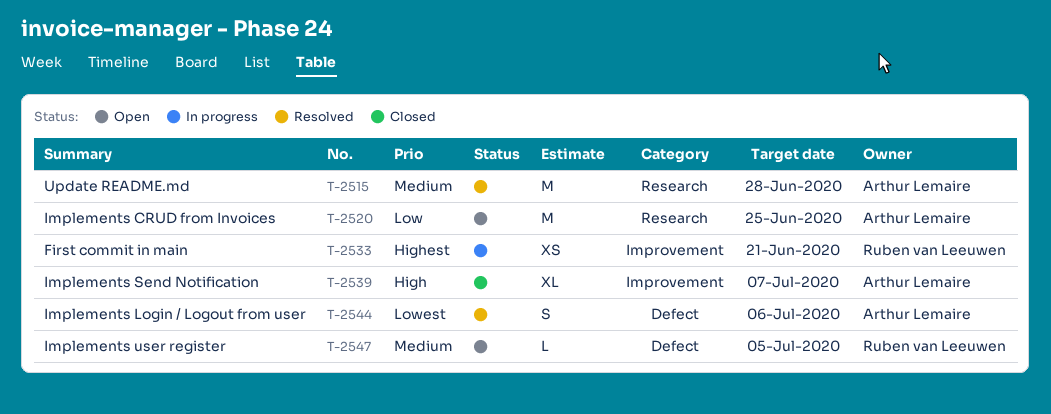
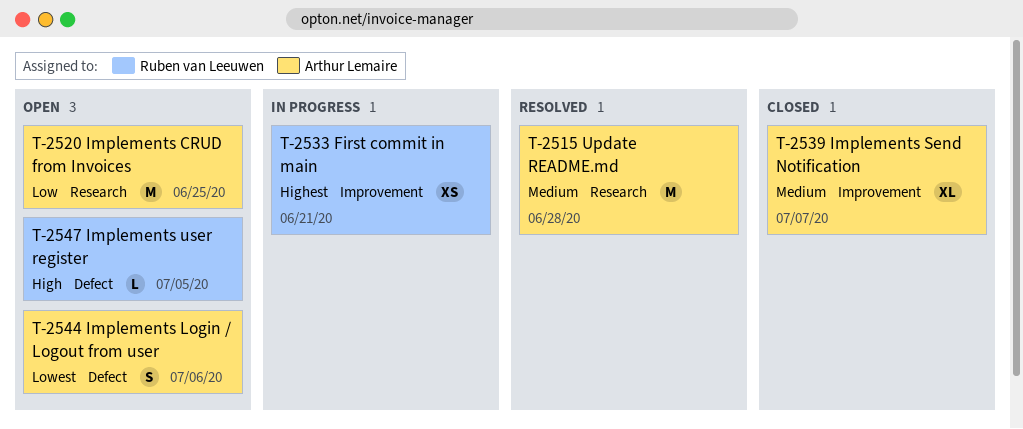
T-2539, priority: High -> Medium
T-2544, status: Resolved -> Open
T-2547, priority: Medium -> High

